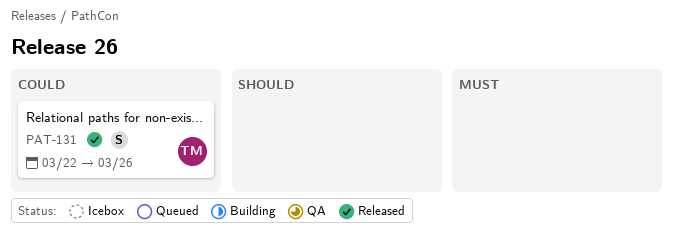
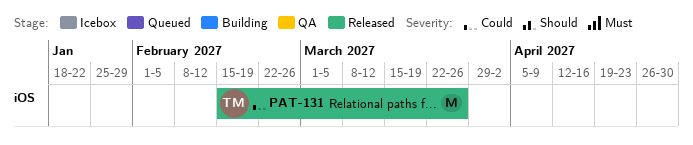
PAT-131, estimate: S -> M
PAT-131, start: Mar 22 -> Feb 15

